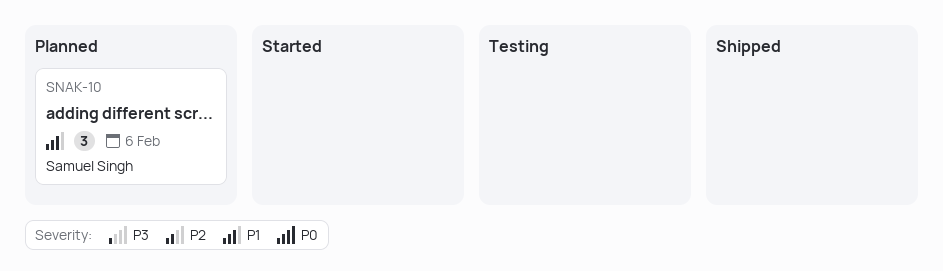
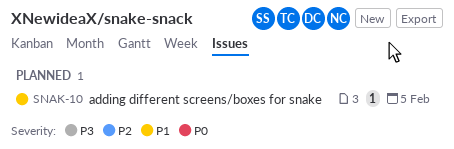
SNAK-10, estimate: 3 -> 1
SNAK-10, due: Feb 6 -> Feb 5

